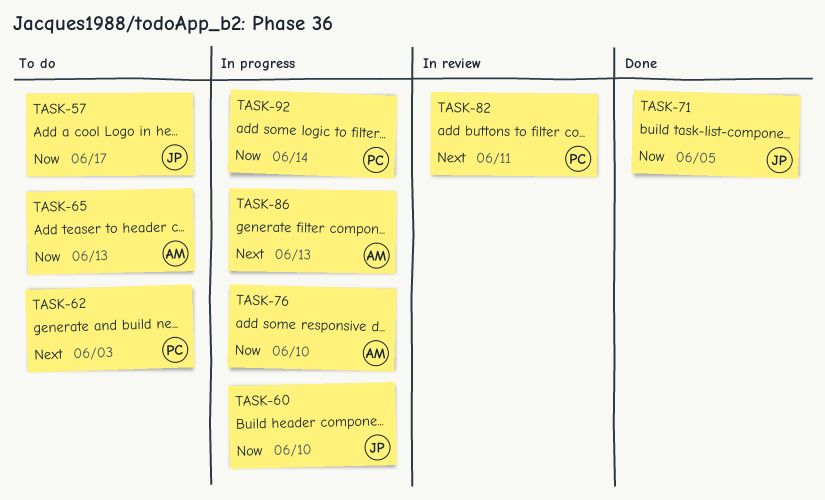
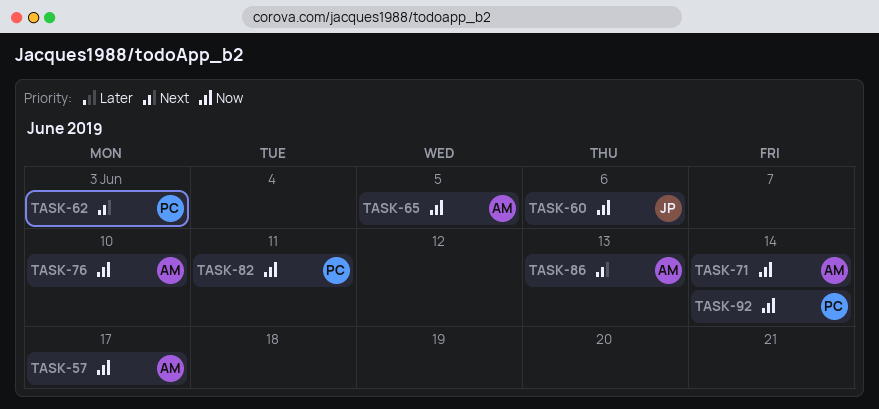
TASK-57, owner: JP -> AM
TASK-60, due: Jun 10 -> Jun 6
TASK-65, due: Jun 13 -> Jun 5
TASK-71, owner: JP -> AM
TASK-71, due: Jun 5 -> Jun 14
TASK-82, priority: Next -> Now

